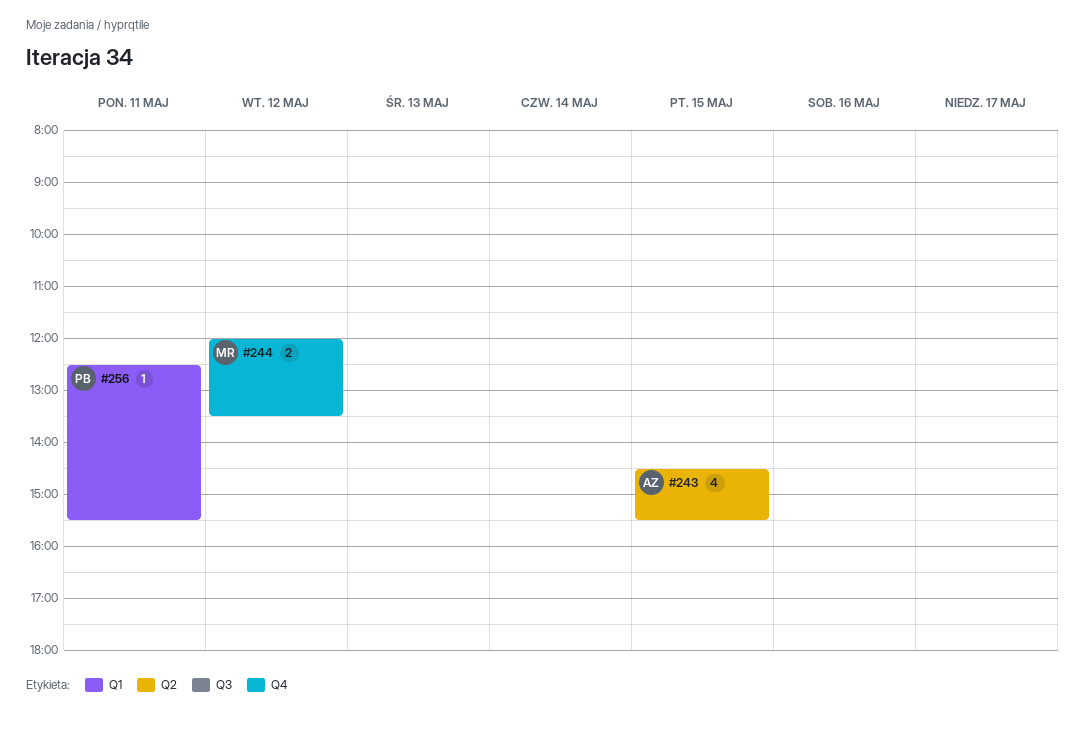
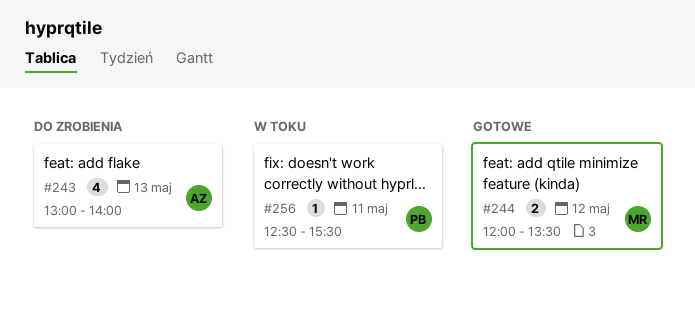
#243, day: May 15 -> May 13
#243, begins: 14:30 -> 13:00
#243, ends: 15:30 -> 14:00

